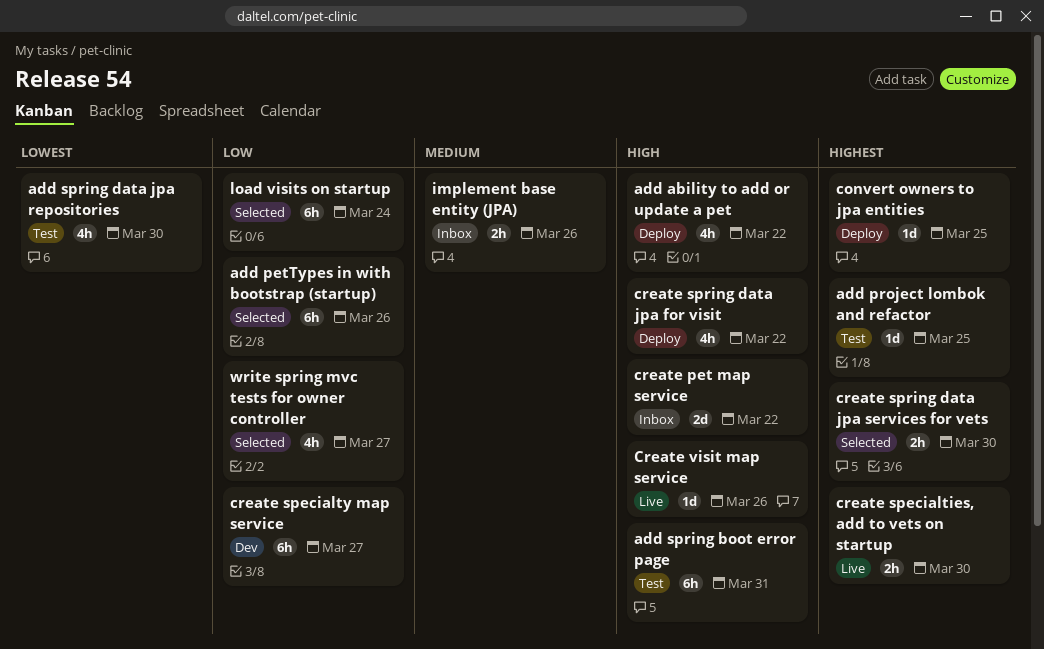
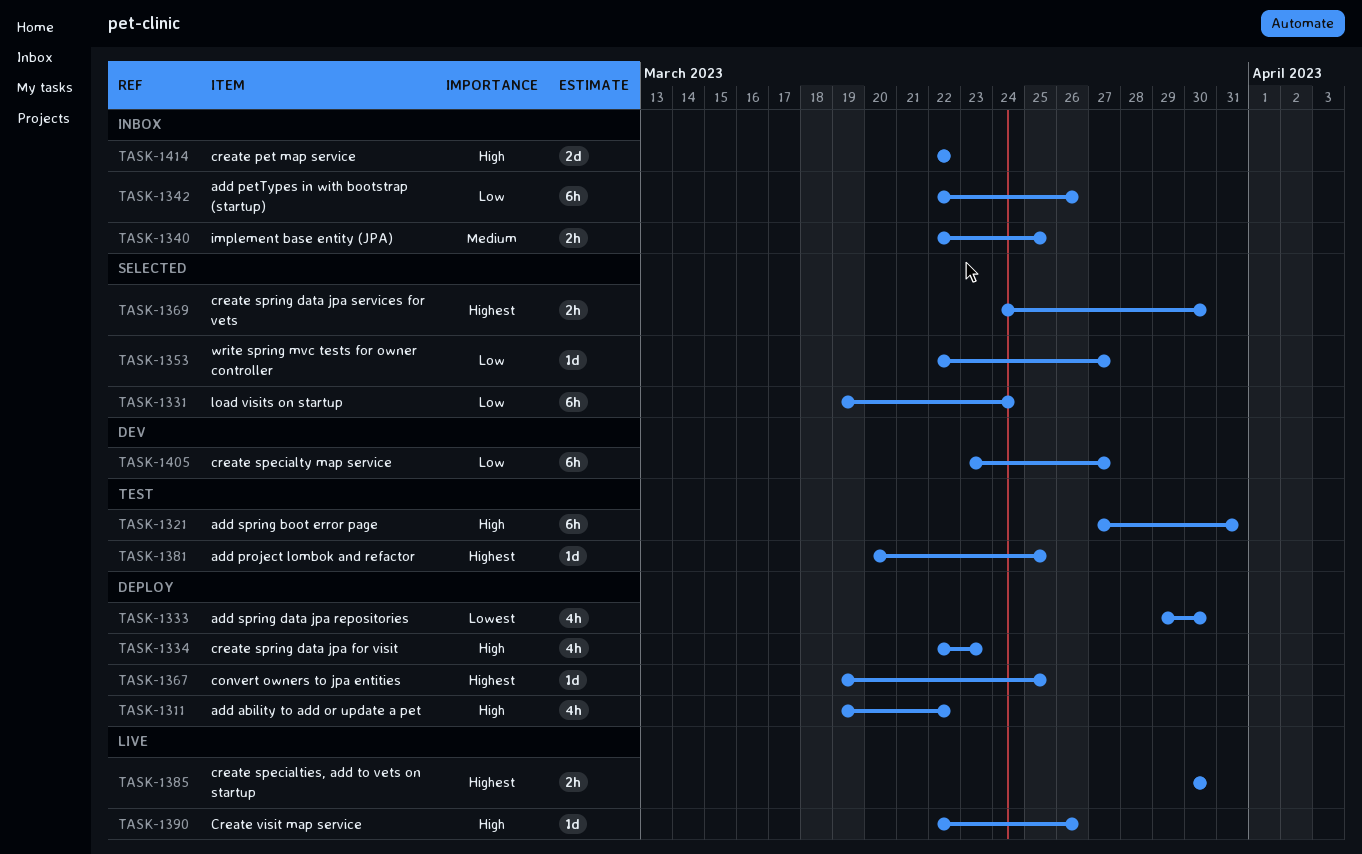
add petTypes in with bootstrap (startup), status: Selected -> Inbox
add spring data jpa repositories, status: Test -> Deploy
create spring data jpa for visit, due: Mar 22 -> Mar 23
implement base entity (JPA), due: Mar 26 -> Mar 25
write spring mvc tests for owner controller, estimate: 4h -> 1d

